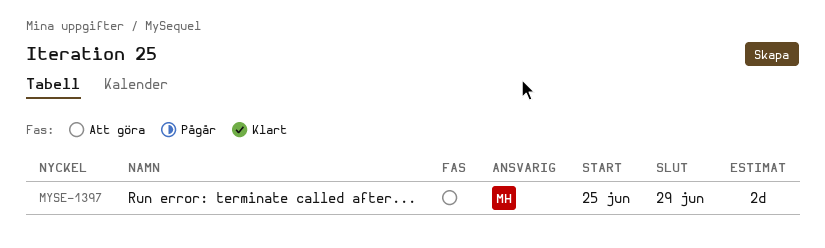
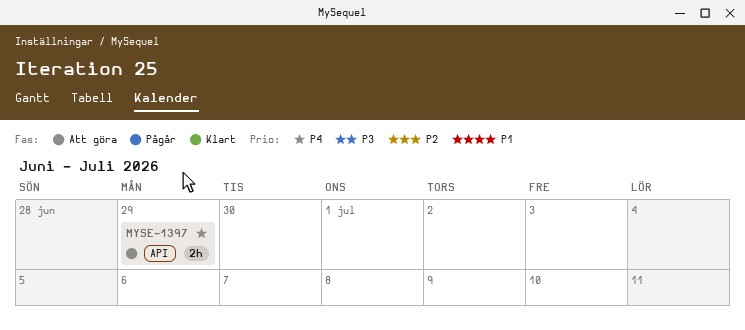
MYSE-1397, estimate: 2d -> 2h

